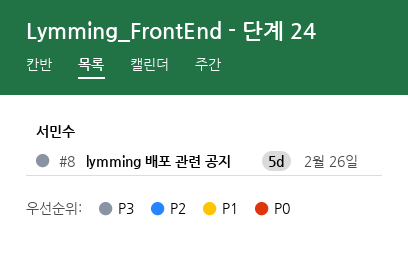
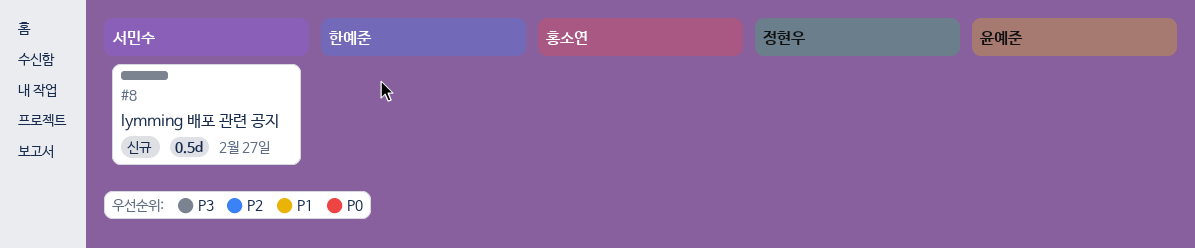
#8, estimate: 5d -> 0.5d
#8, due: Feb 26 -> Feb 27

